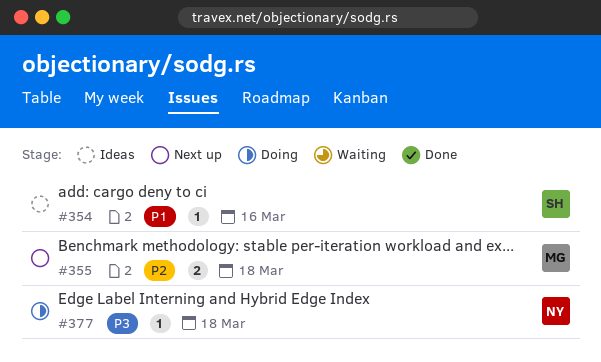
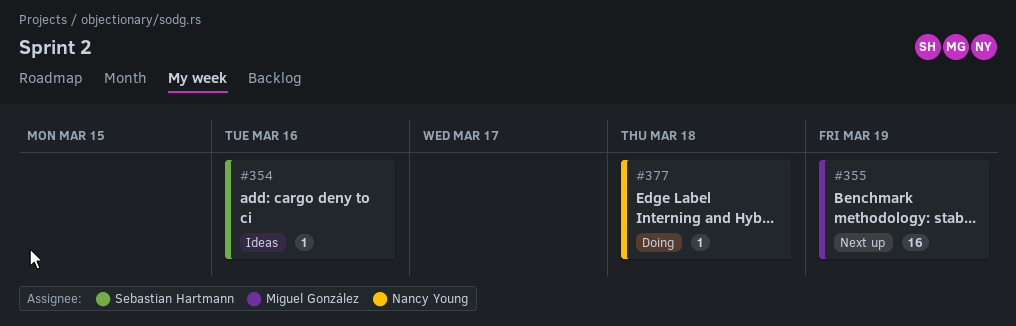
#355, estimate: 2 -> 16
#355, due: Mar 18 -> Mar 19

